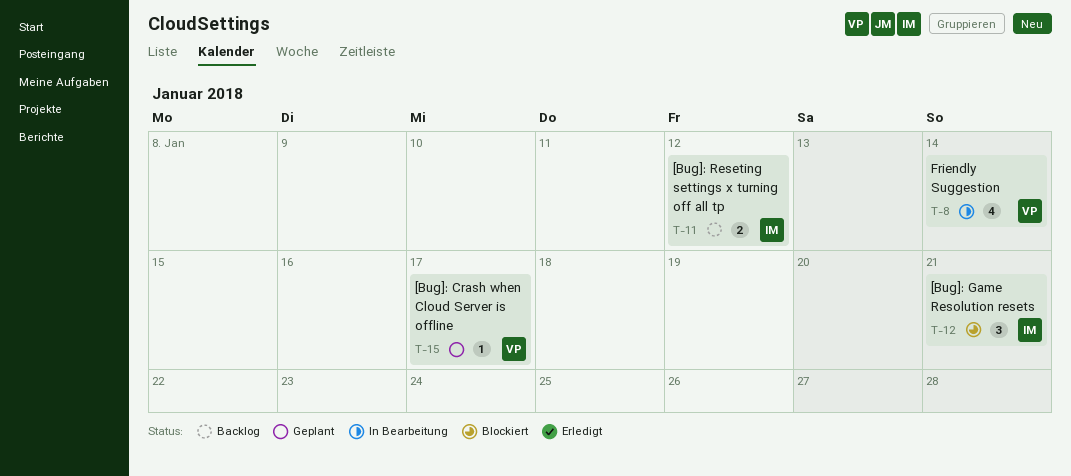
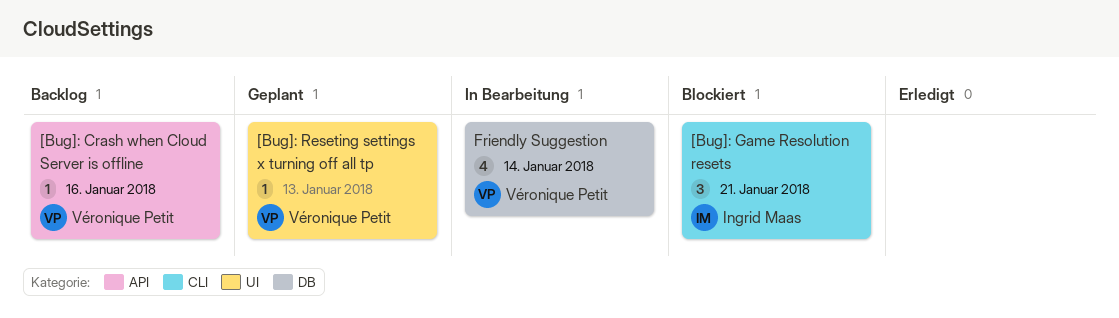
[Bug]: Crash when Cloud Server is offline, status: Geplant -> Backlog
[Bug]: Crash when Cloud Server is offline, due: Jan 17 -> Jan 16
[Bug]: Reseting settings x turning off all tp, status: Backlog -> Geplant
[Bug]: Reseting settings x turning off all tp, owner: Ingrid Maas -> Véronique Petit
[Bug]: Reseting settings x turning off all tp, estimate: 2 -> 1
[Bug]: Reseting settings x turning off all tp, due: Jan 12 -> Jan 13

